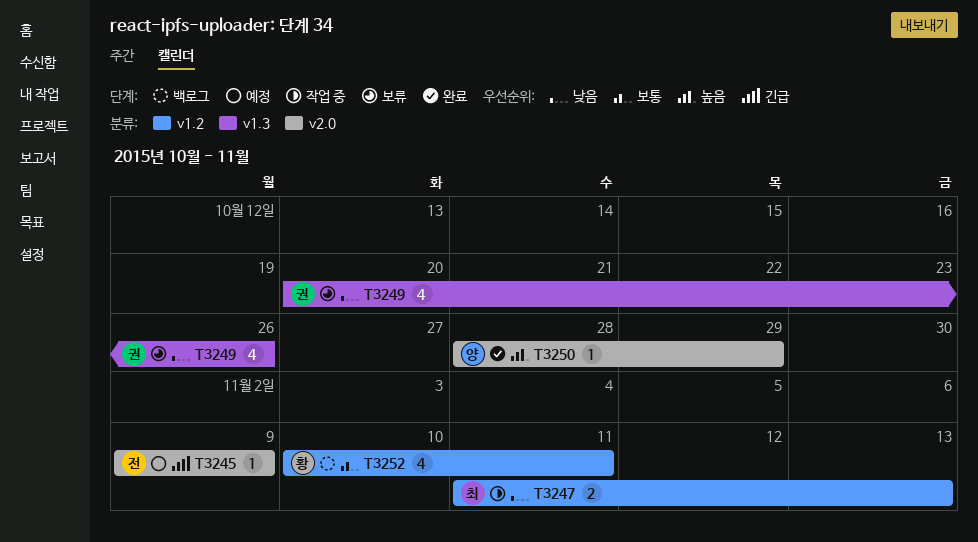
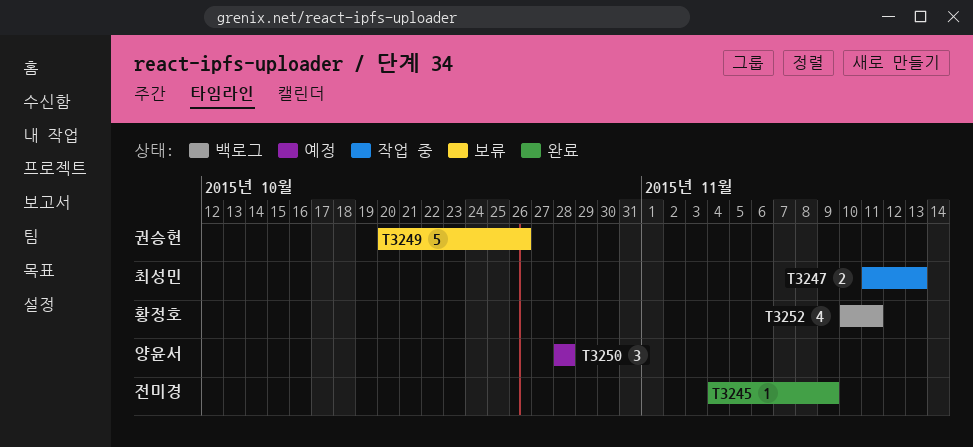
T3245, status: 예정 -> 완료
T3245, start: Nov 9 -> Nov 4
T3249, estimate: 4 -> 5
T3250, status: 완료 -> 예정
T3250, estimate: 1 -> 3
T3250, due: Oct 29 -> Oct 28

